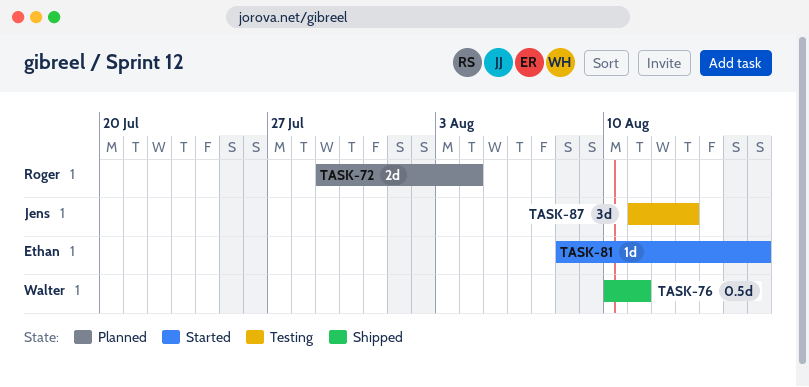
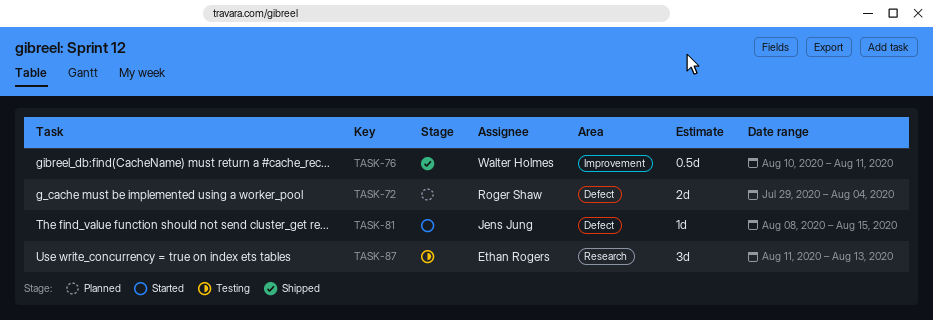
TASK-81, owner: Ethan Rogers -> Jens Jung
TASK-81, due: Aug 16 -> Aug 15
TASK-87, owner: Jens Jung -> Ethan Rogers

